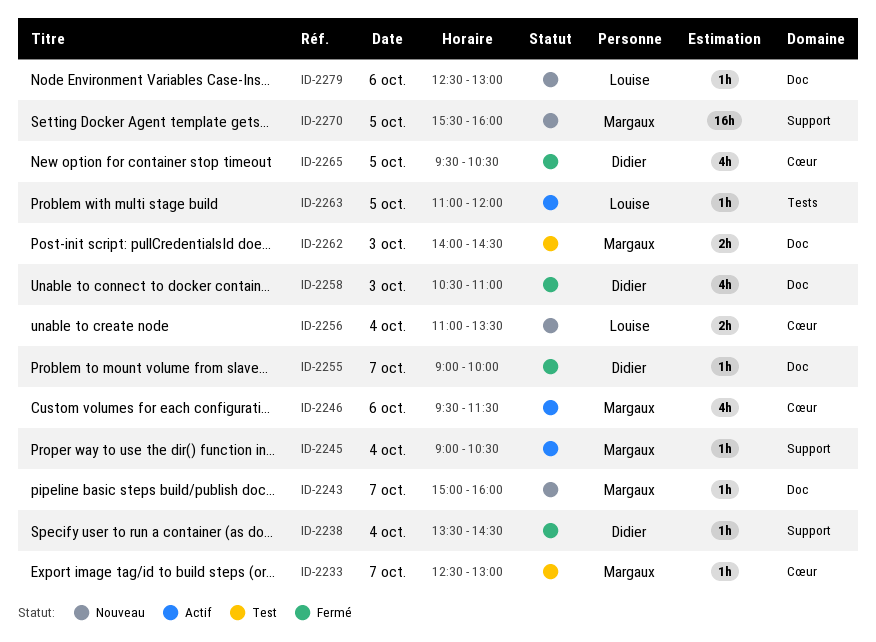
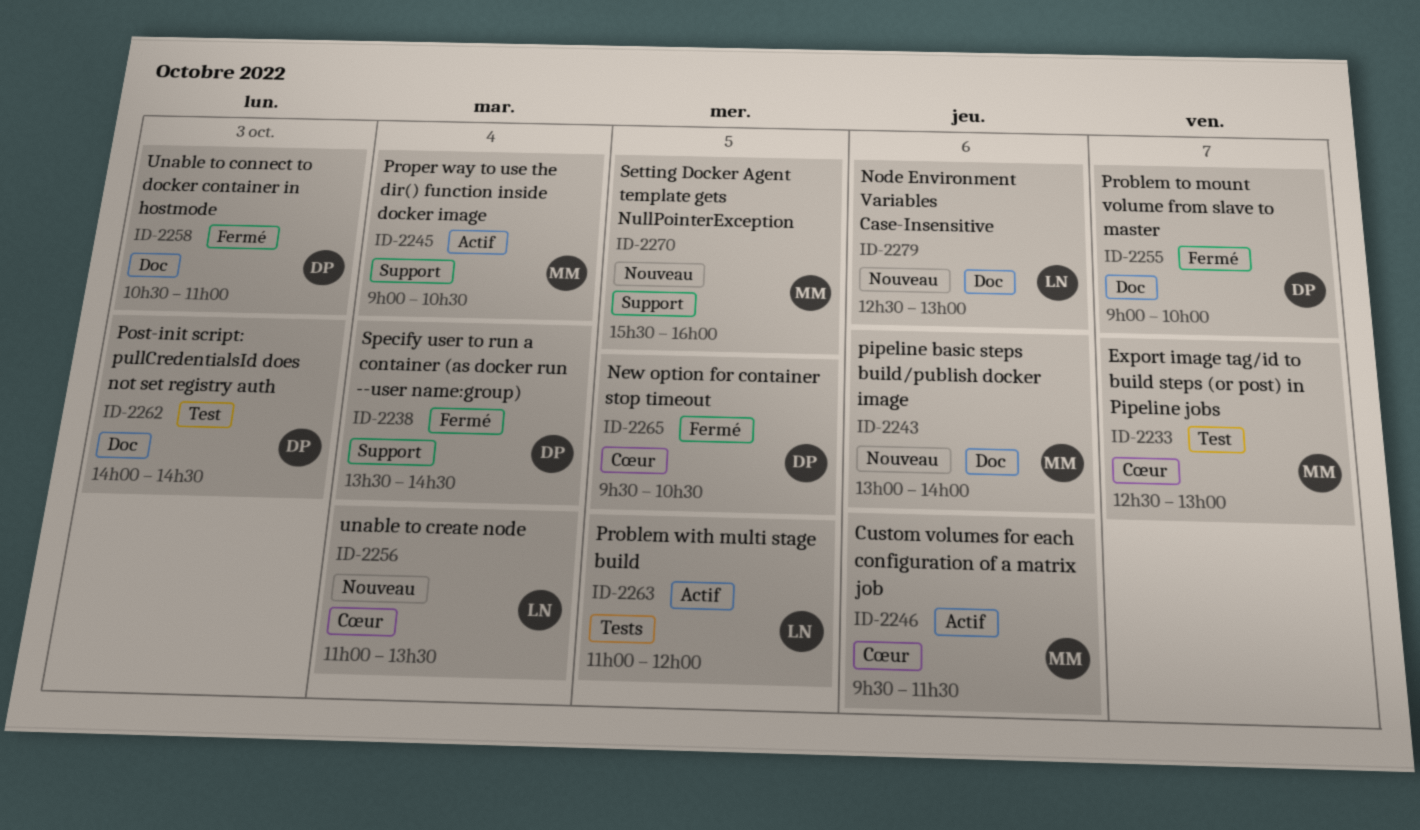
ID-2243, day: Oct 7 -> Oct 6
ID-2243, begins: 15:00 -> 13:00
ID-2243, ends: 16:00 -> 14:00
ID-2262, owner: Margaux -> Didier

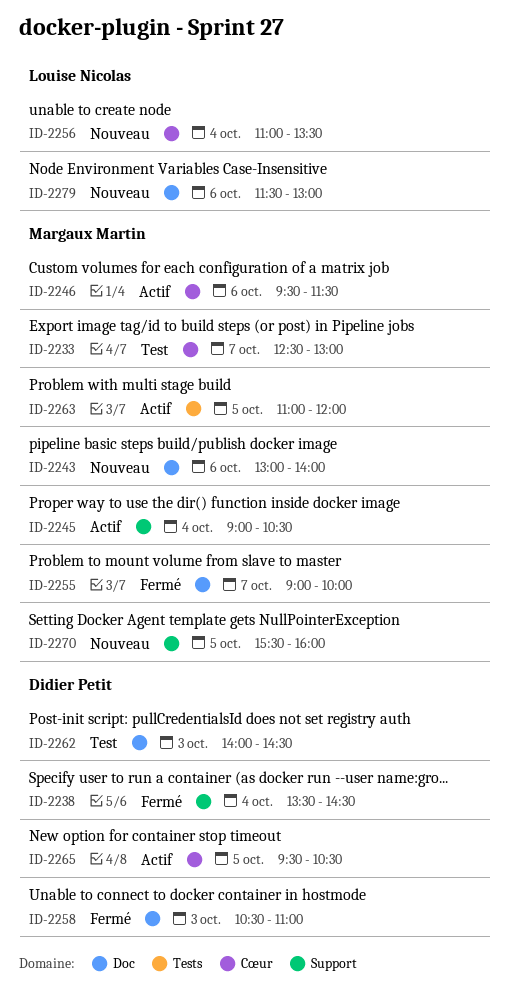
ID-2255, owner: Didier Petit -> Margaux Martin
ID-2263, owner: Louise Nicolas -> Margaux Martin
ID-2265, status: Fermé -> Actif
ID-2279, begins: 12:30 -> 11:30

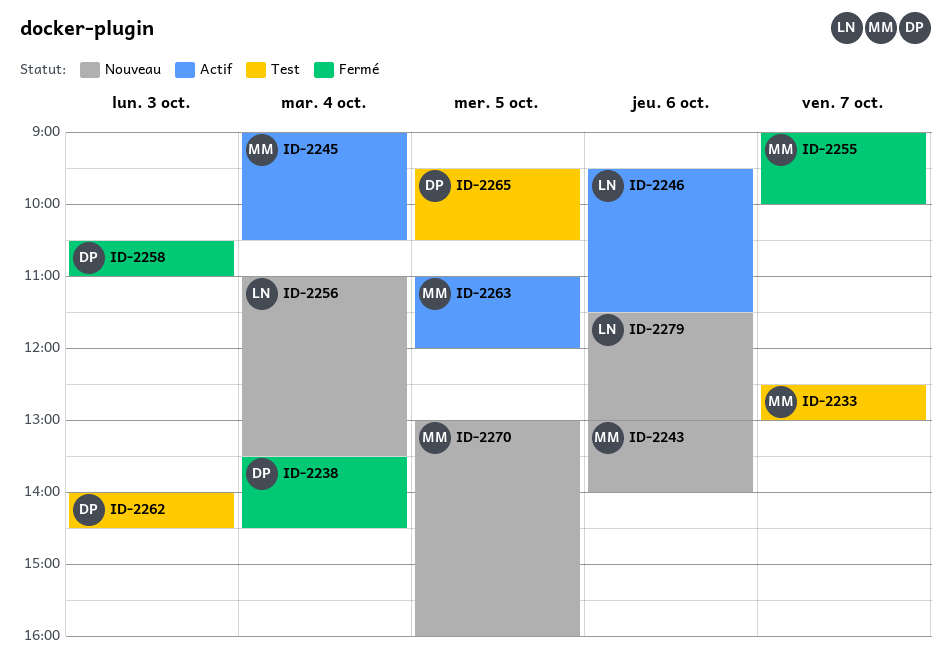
ID-2246, owner: Margaux Martin -> Louise Nicolas
ID-2265, status: Actif -> Test
ID-2270, begins: 15:30 -> 13:00

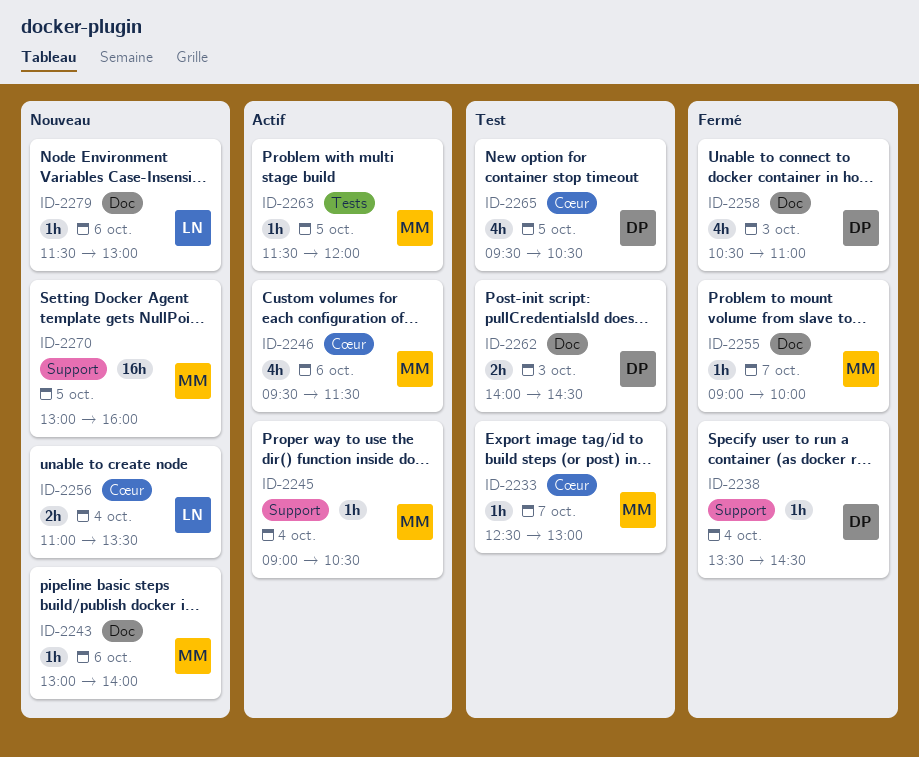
ID-2246, owner: LN -> MM
ID-2263, begins: 11:00 -> 11:30

